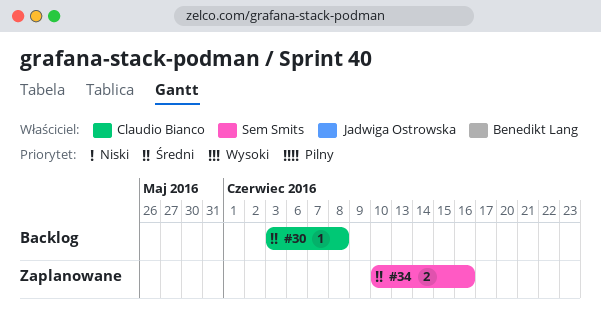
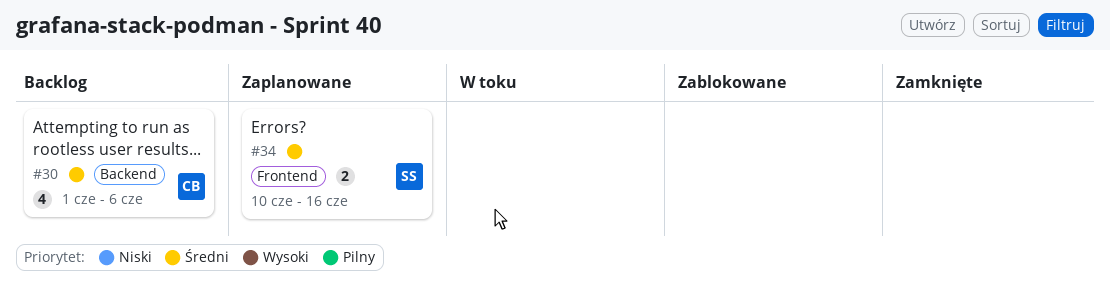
#30, estimate: 1 -> 4
#30, start: Jun 3 -> Jun 1
#30, due: Jun 8 -> Jun 6

